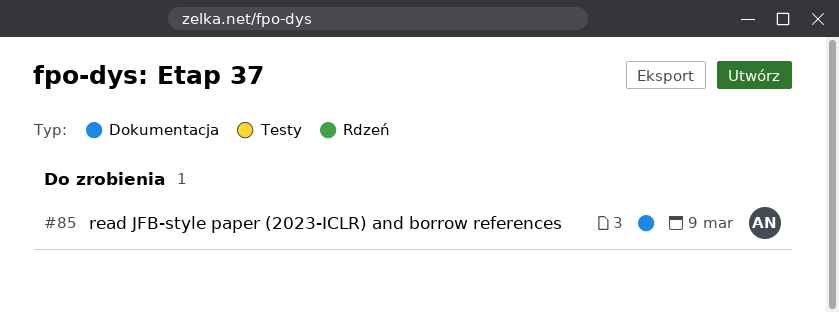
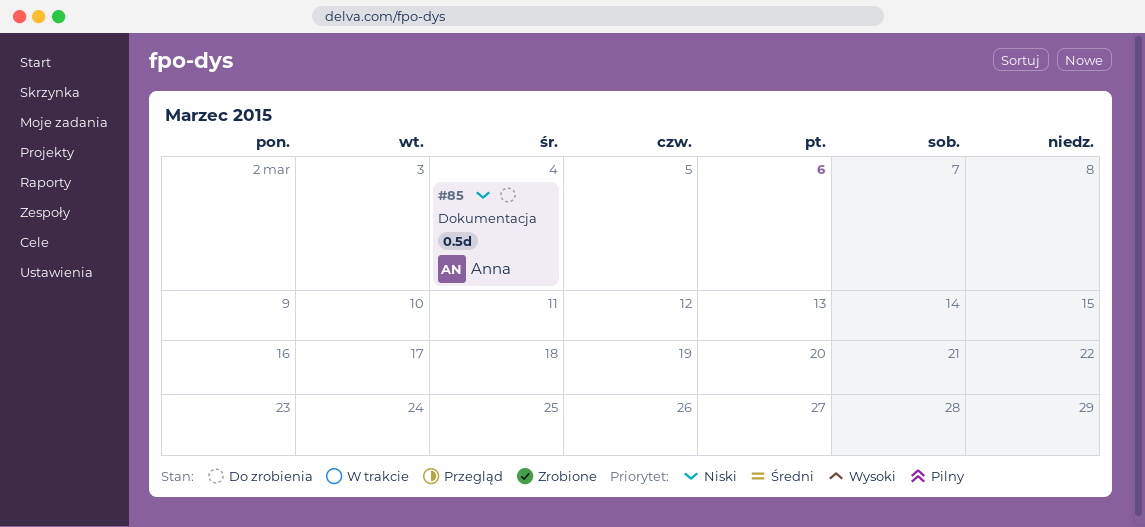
#85, due: Mar 9 -> Mar 4

